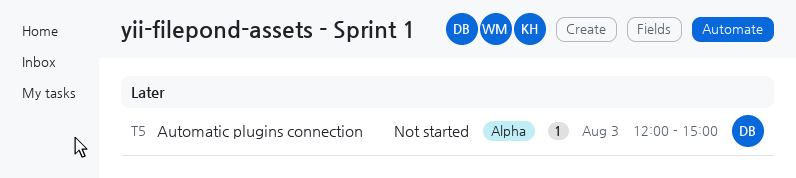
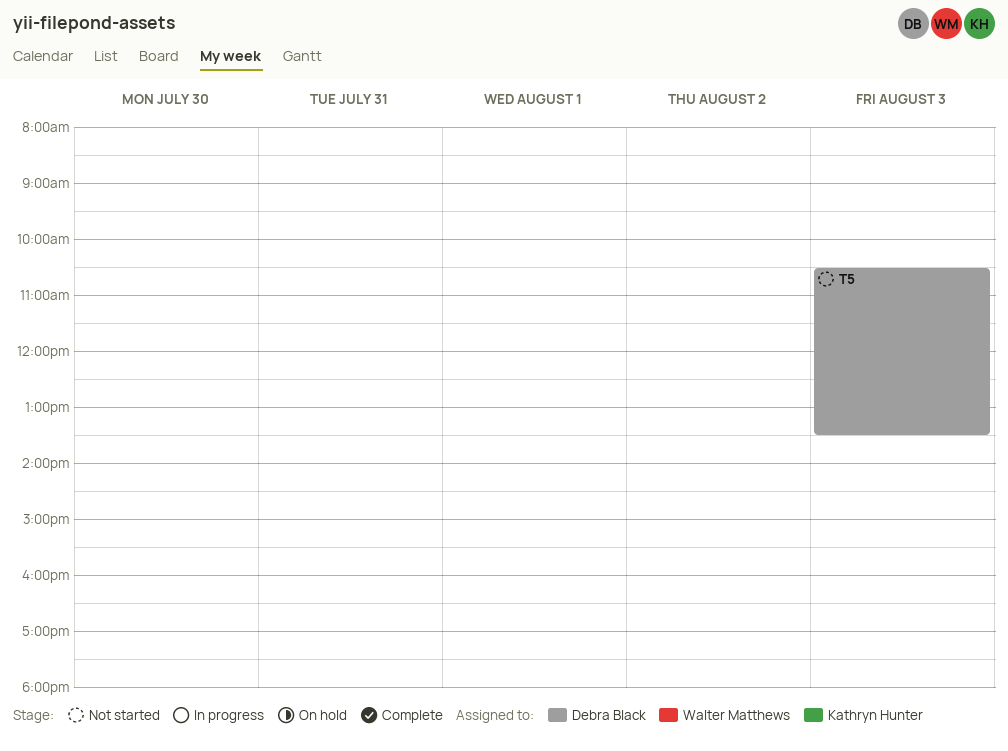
T5, begins: 12:00 -> 10:30
T5, ends: 15:00 -> 13:30

